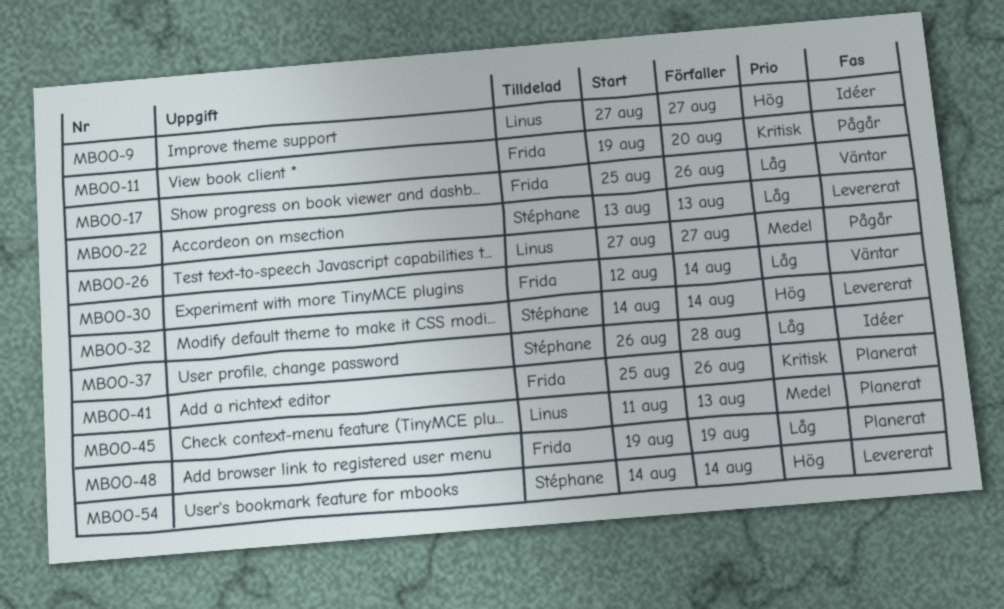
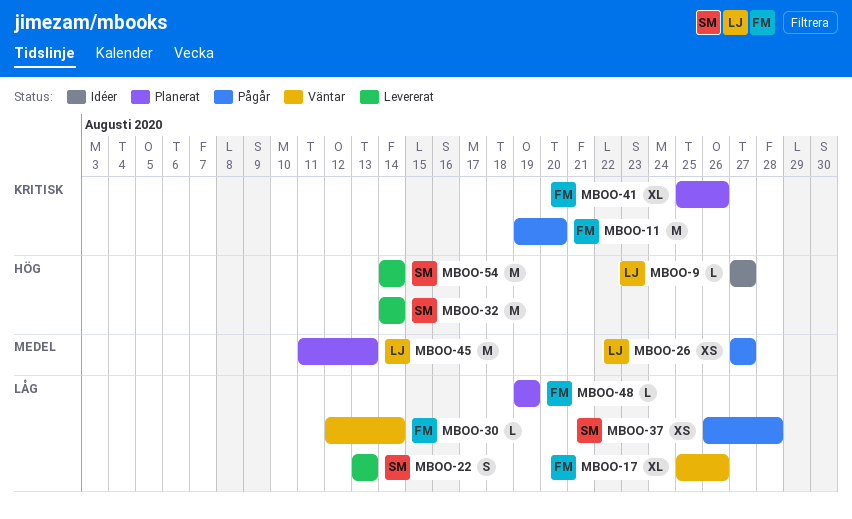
MBOO-37, status: Idéer -> Pågår

